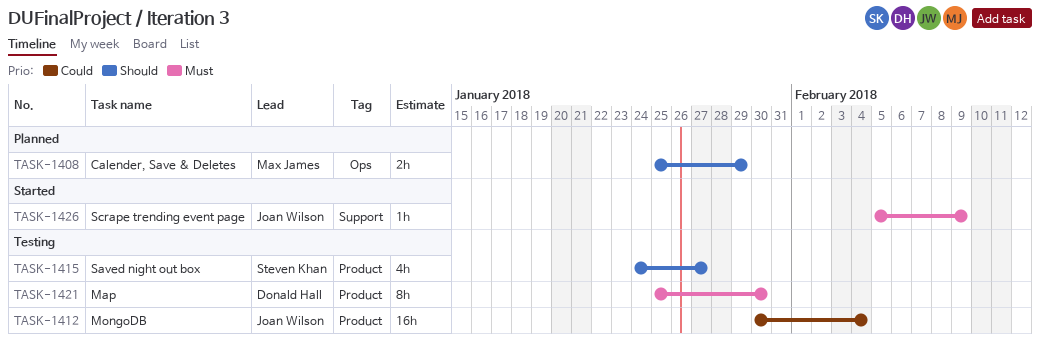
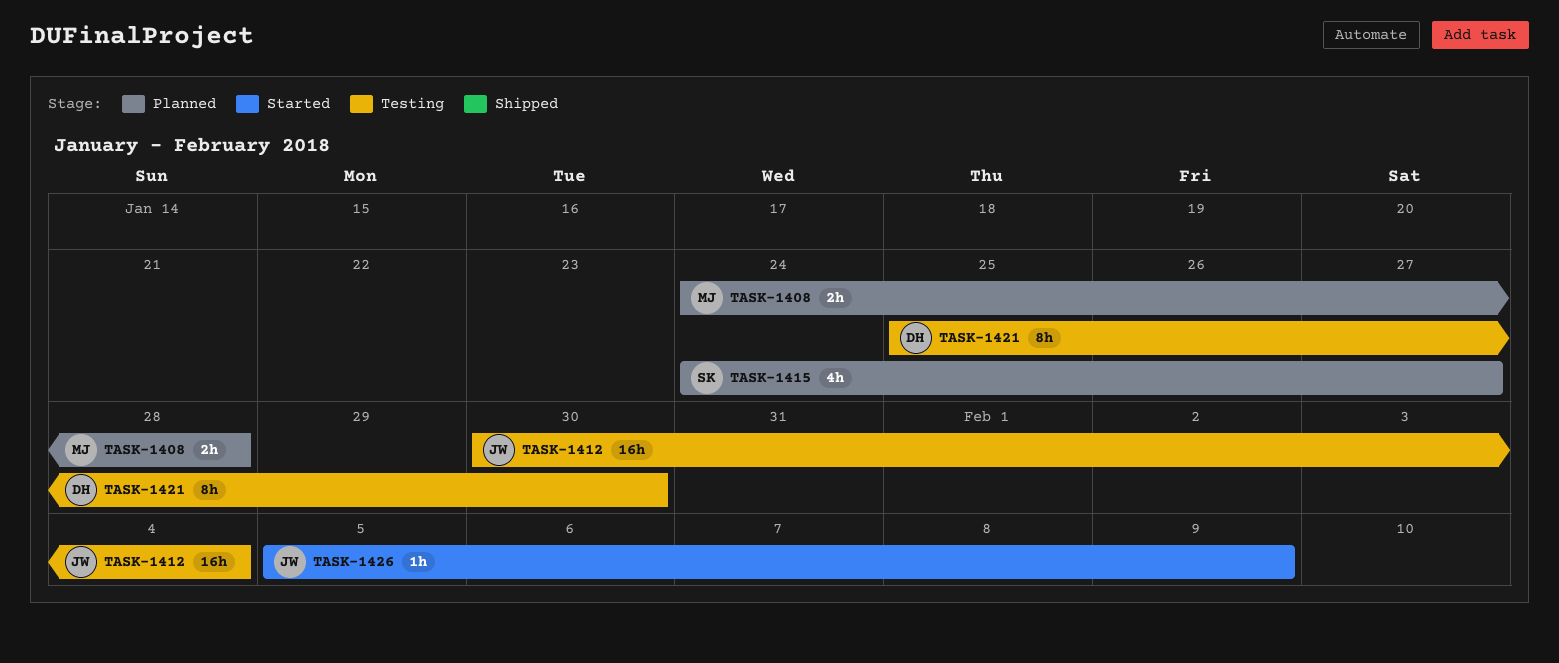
TASK-1408, start: Jan 25 -> Jan 24
TASK-1408, due: Jan 29 -> Jan 28
TASK-1415, status: Testing -> Planned

